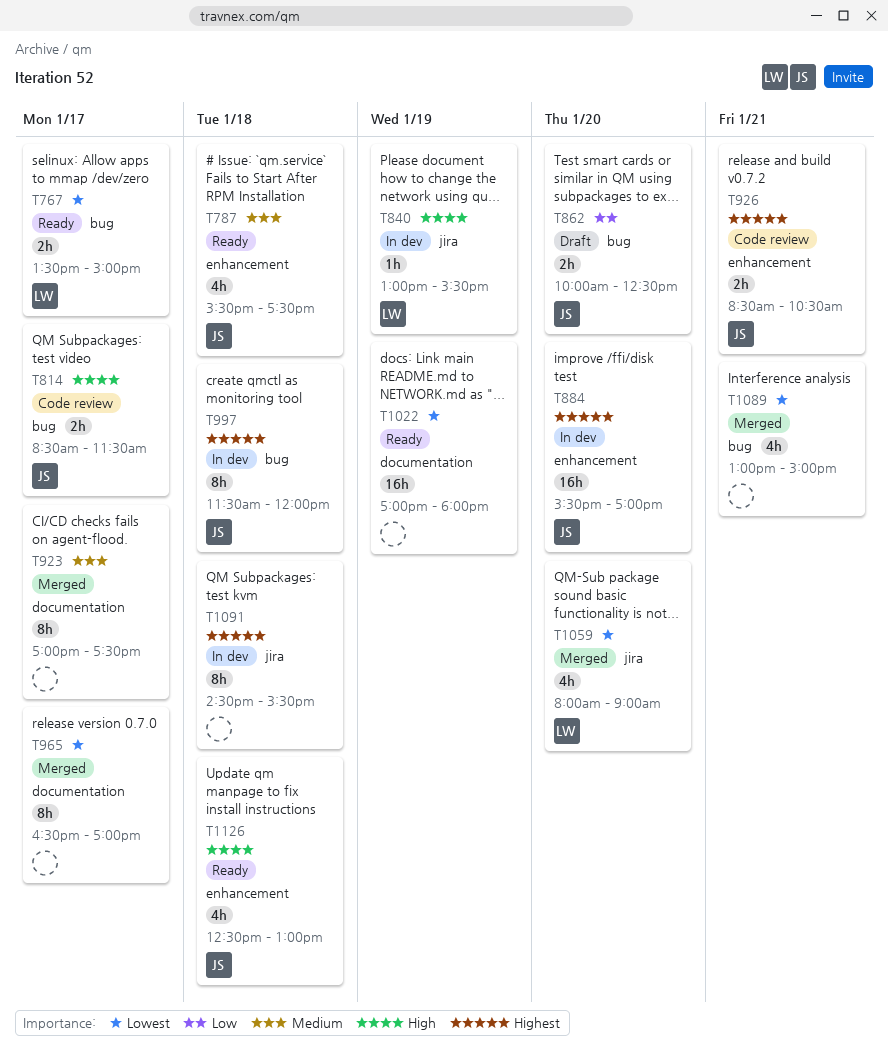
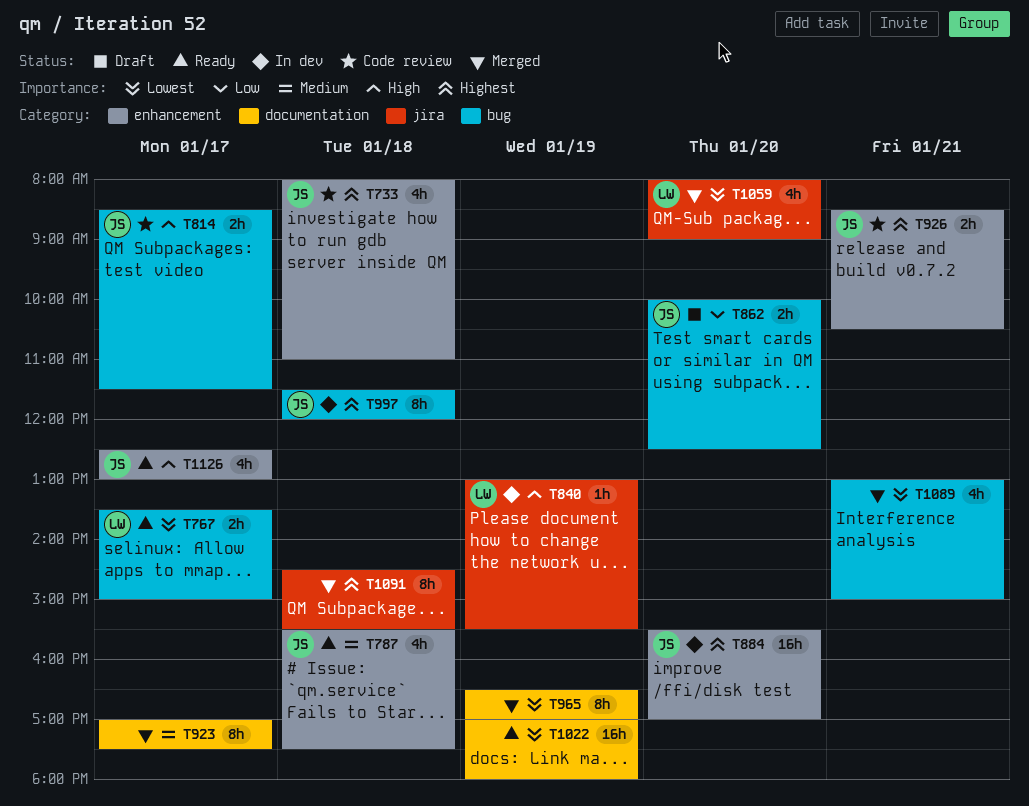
T733: none -> present
T965, day: Jan 17 -> Jan 19
T1091, status: In dev -> Merged
T1126, day: Jan 18 -> Jan 17

